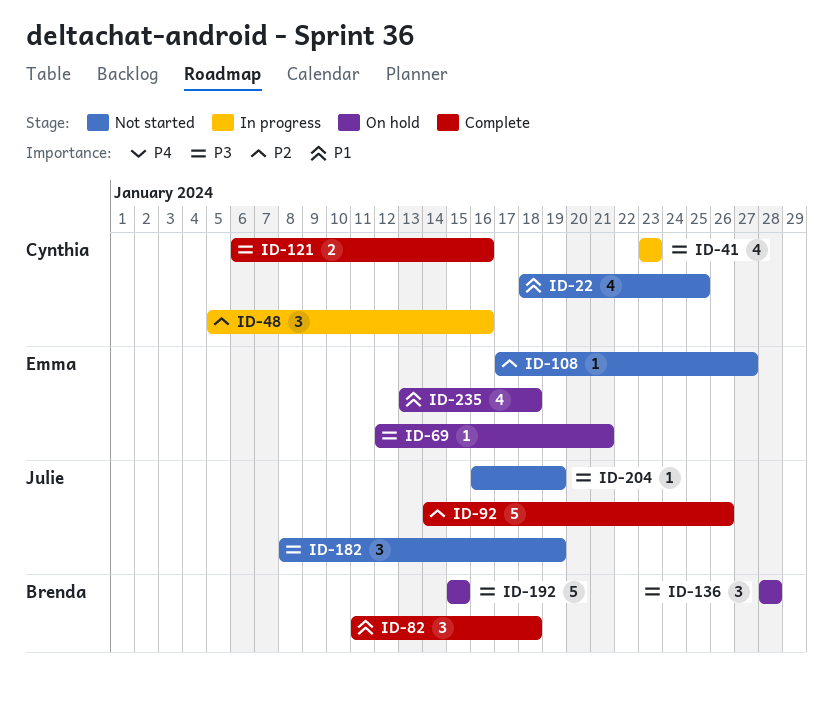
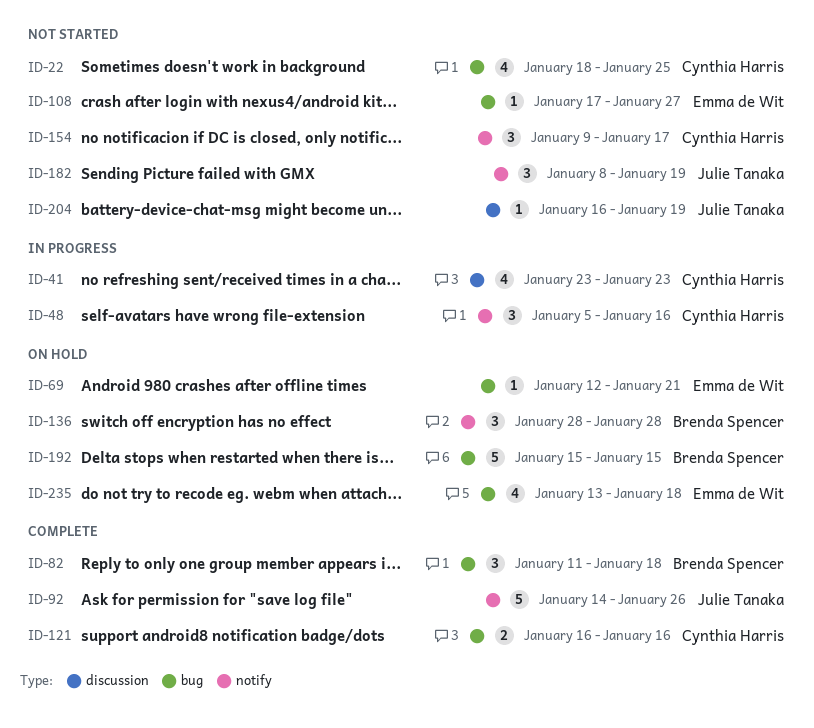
ID-121, start: Jan 6 -> Jan 16
ID-154: none -> present

